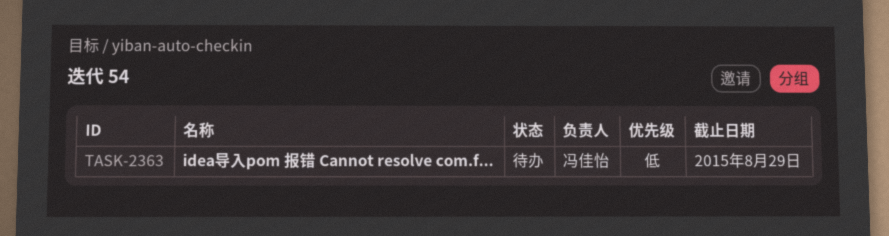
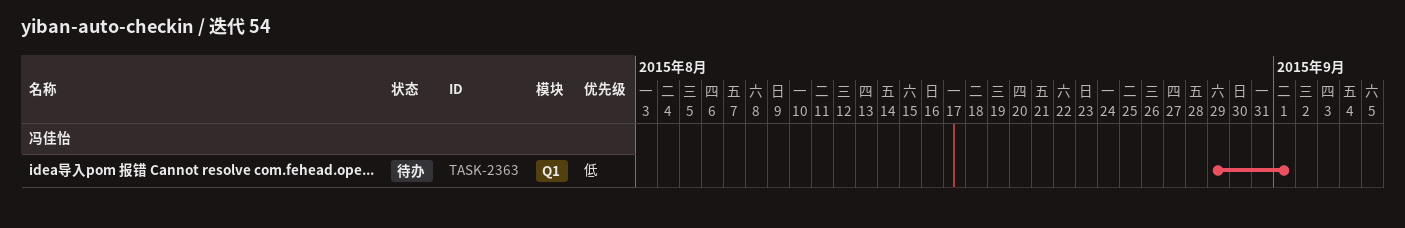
TASK-2363, due: Aug 29 -> Sep 1

